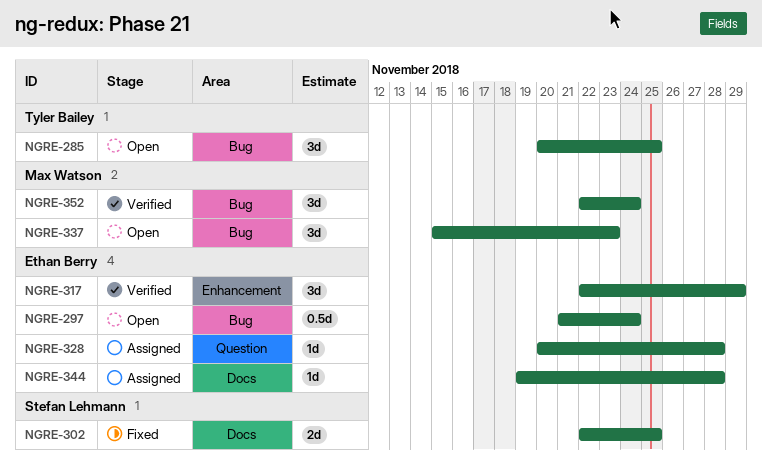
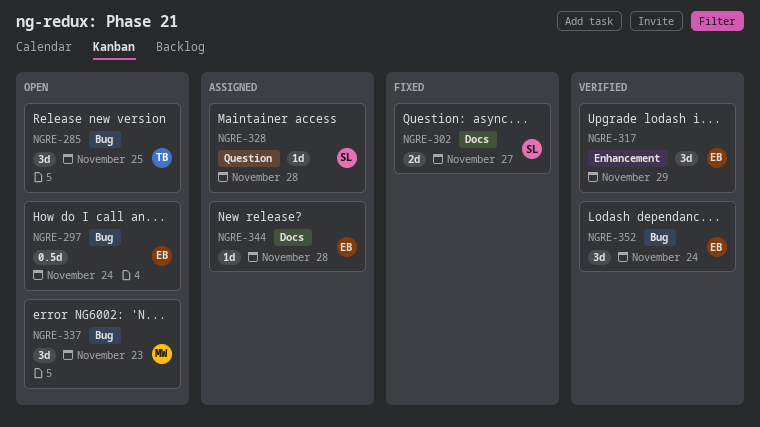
NGRE-302, due: Nov 25 -> Nov 27
NGRE-328, owner: Ethan Berry -> Stefan Lehmann
NGRE-352, owner: Max Watson -> Ethan Berry

